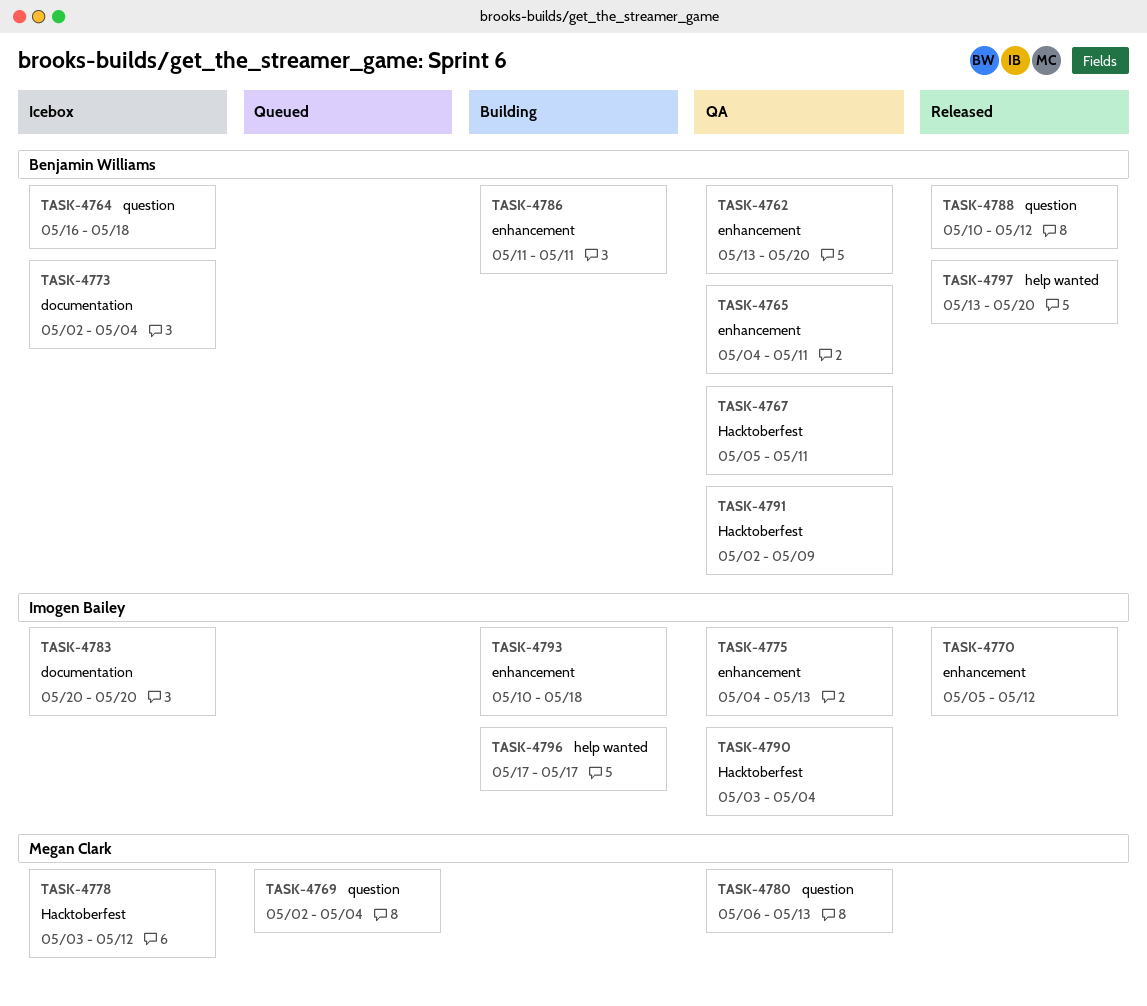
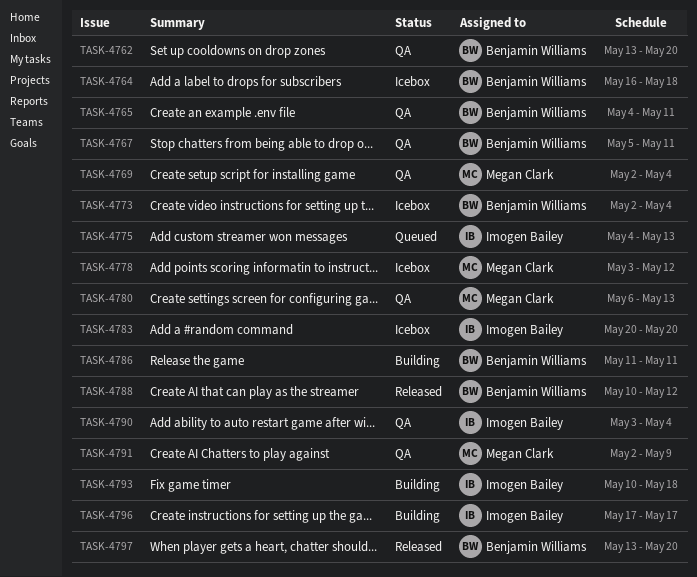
TASK-4769, status: Queued -> QA
TASK-4770: present -> none
TASK-4775, status: QA -> Queued
TASK-4791, owner: Benjamin Williams -> Megan Clark

